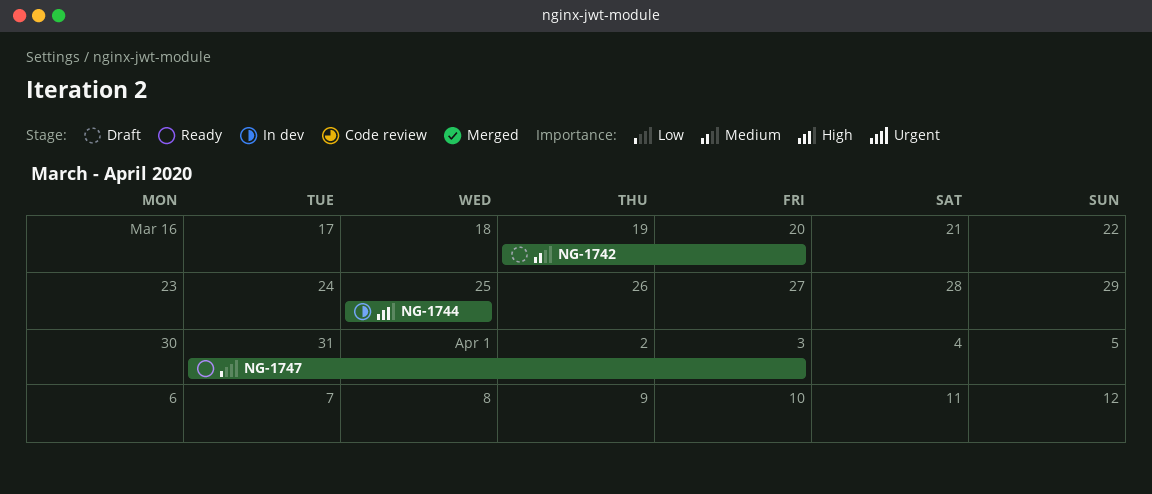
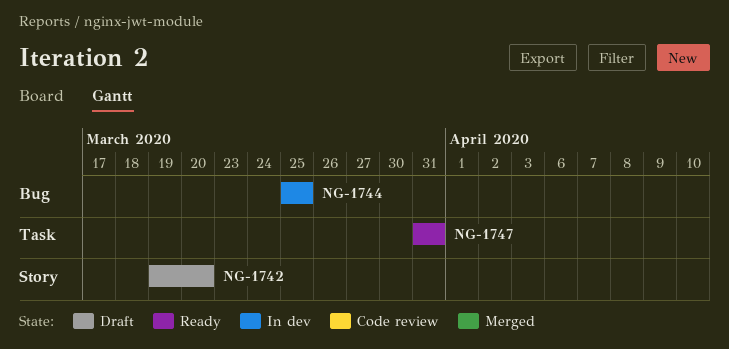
NG-1747, due: Apr 3 -> Mar 31

